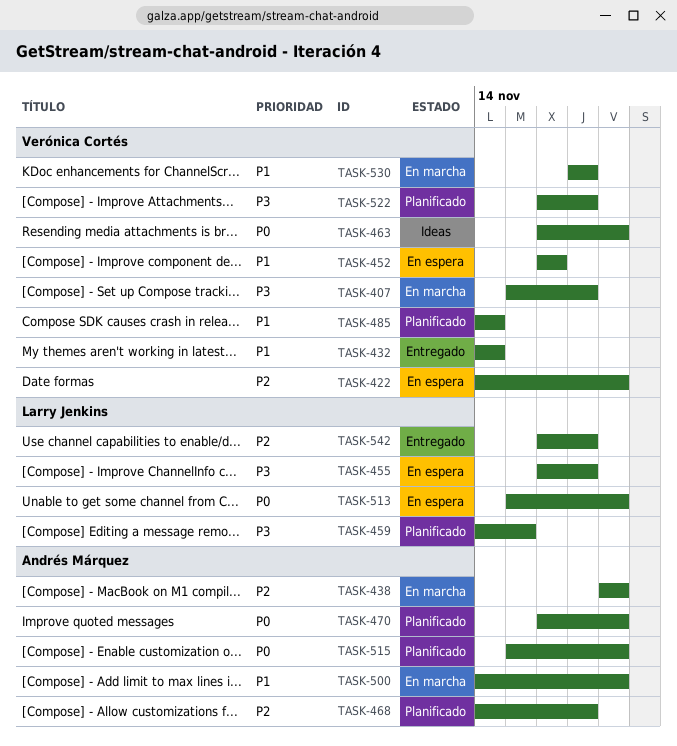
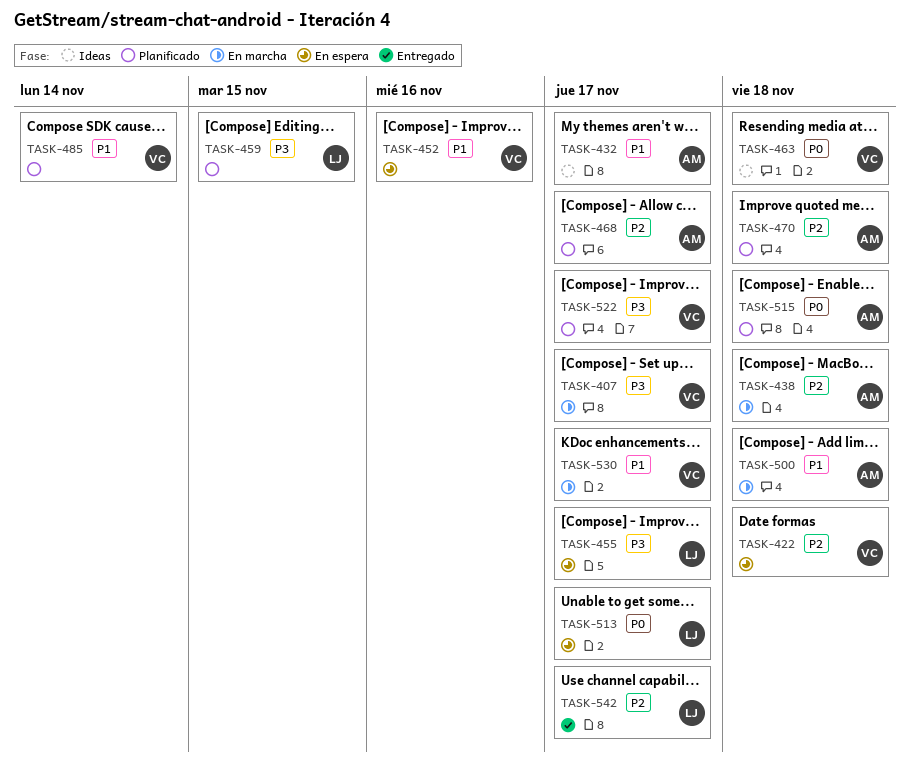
TASK-432, status: Entregado -> Ideas
TASK-432, owner: Verónica Cortés -> Andrés Márquez
TASK-432, due: Nov 14 -> Nov 17
TASK-470, priority: P0 -> P2
TASK-513, due: Nov 18 -> Nov 17

